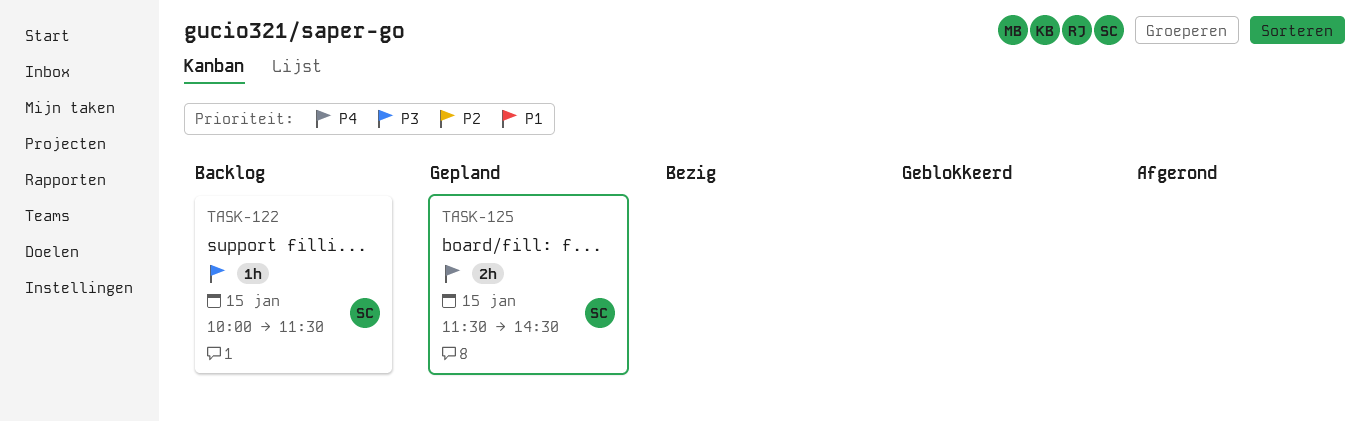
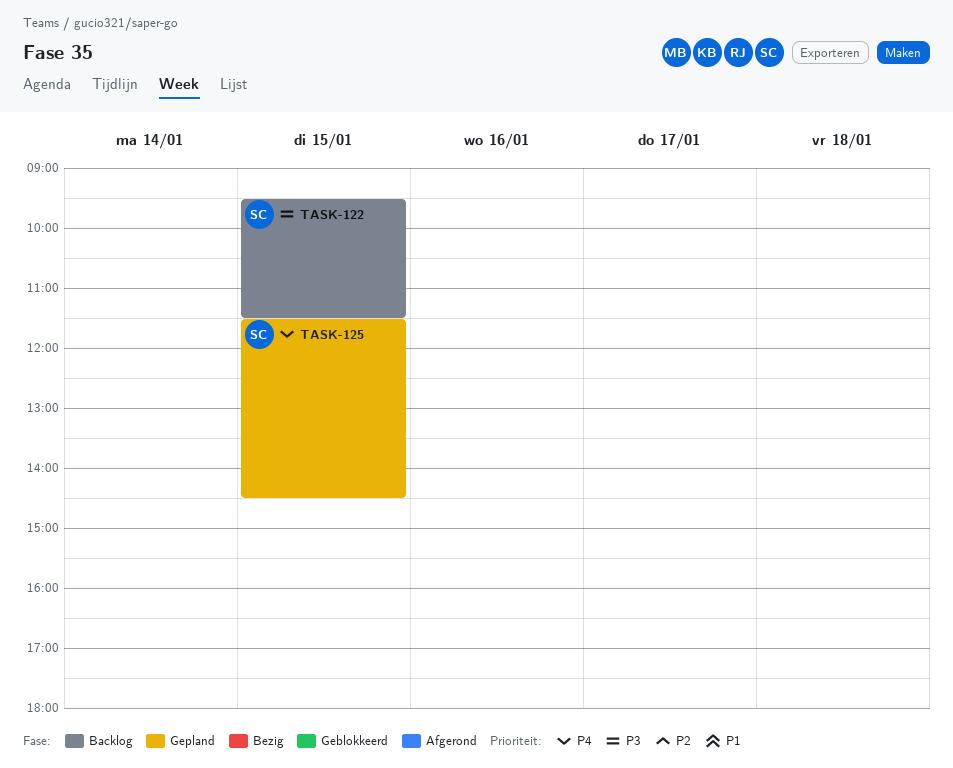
TASK-122, begins: 10:00 -> 09:30

